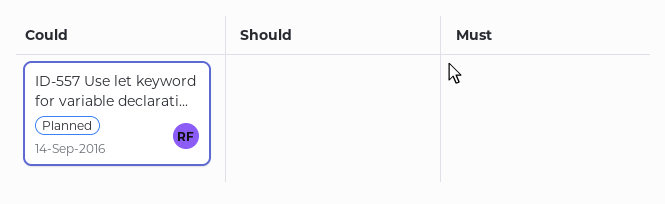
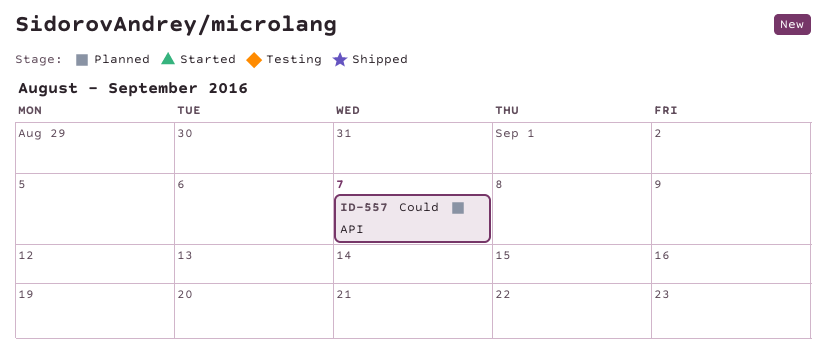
ID-557, due: Sep 14 -> Sep 7

